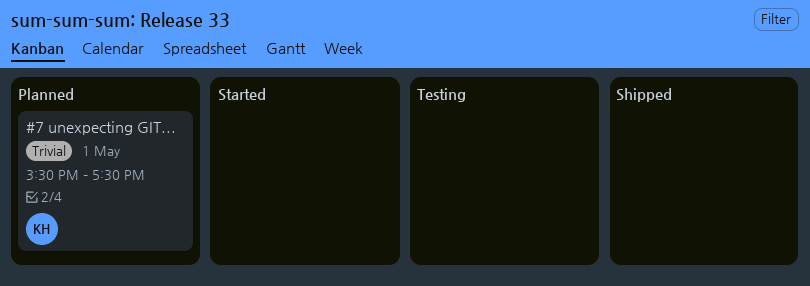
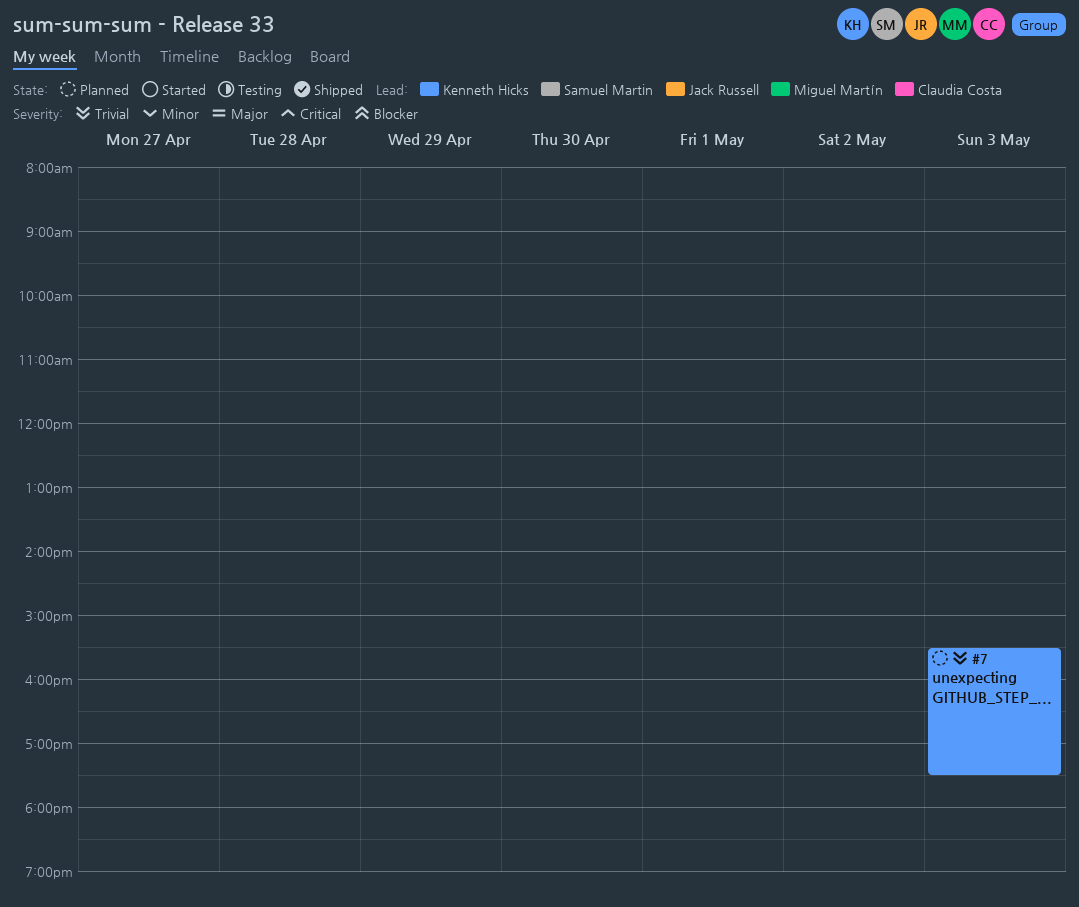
#7, day: May 1 -> May 3

